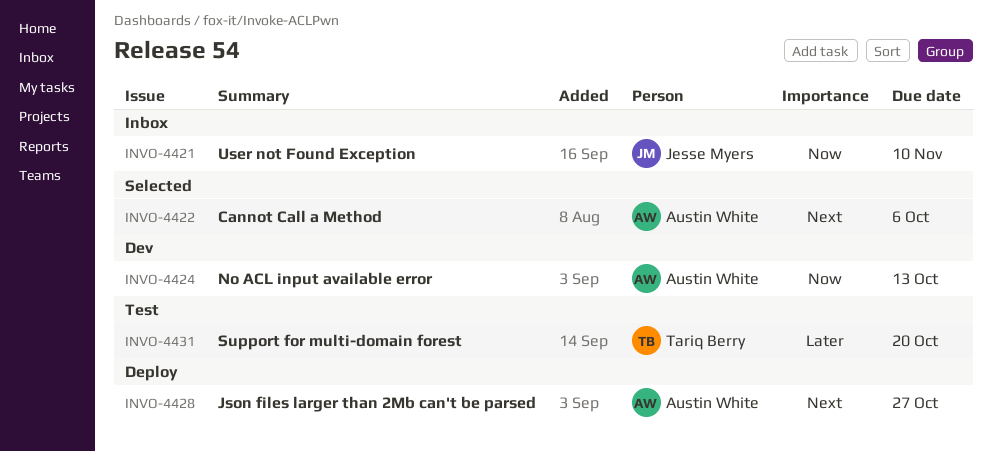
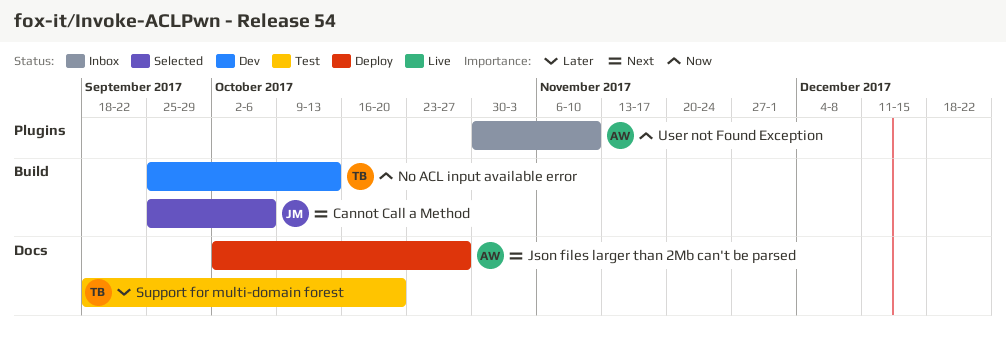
Cannot Call a Method, owner: Austin White -> Jesse Myers
No ACL input available error, owner: Austin White -> Tariq Berry
User not Found Exception, owner: Jesse Myers -> Austin White

